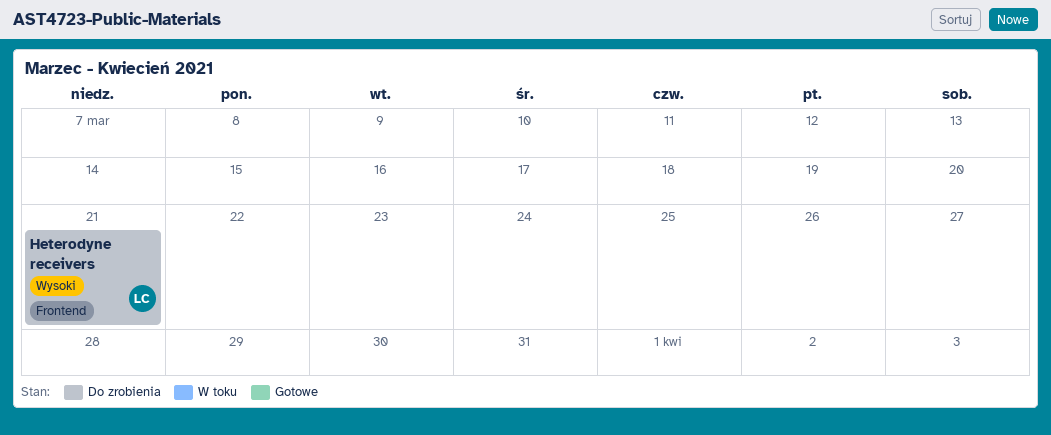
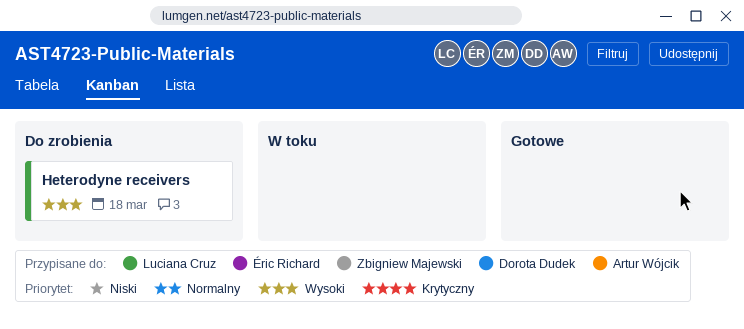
Heterodyne receivers, due: Mar 21 -> Mar 18

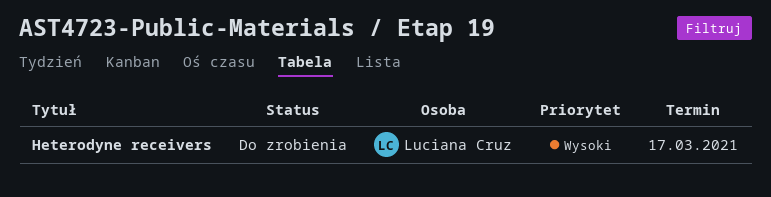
Heterodyne receivers, due: Mar 18 -> Mar 17

